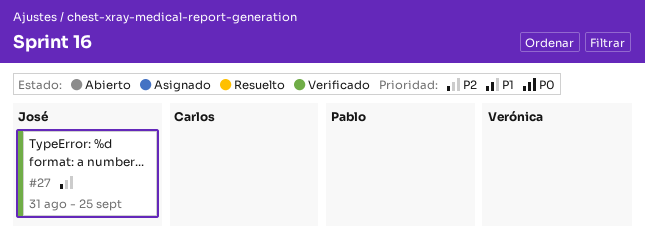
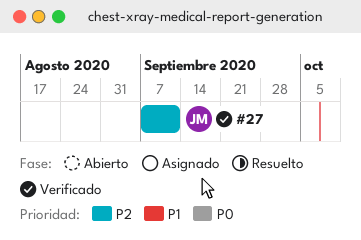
#27, start: Aug 31 -> Sep 7
#27, due: Sep 25 -> Sep 11

